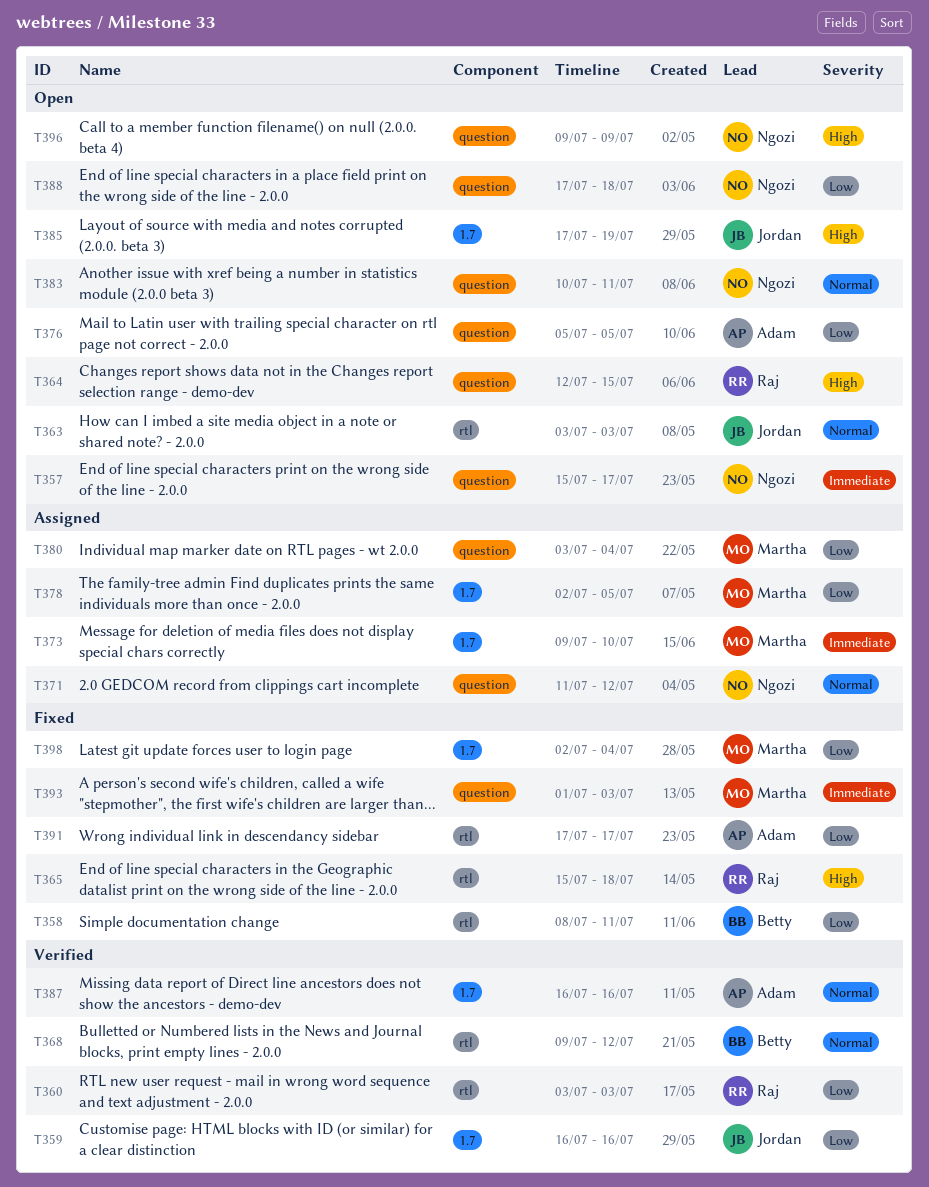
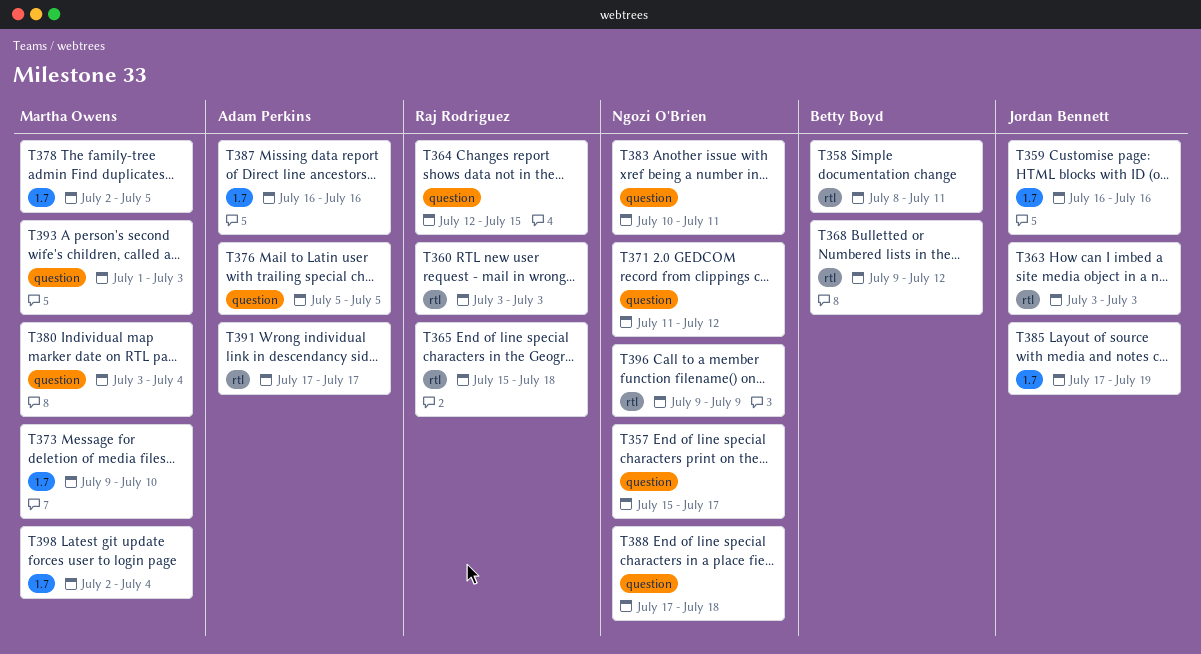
T396, label: question -> rtl

